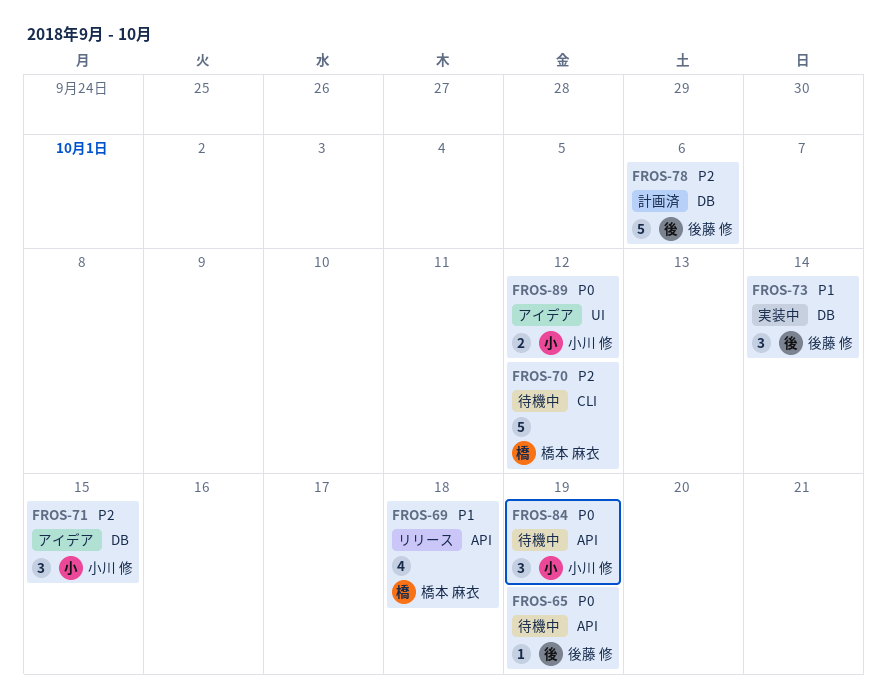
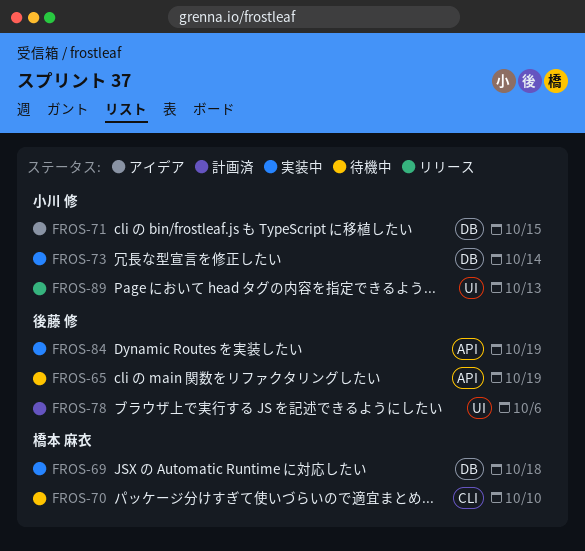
FROS-69, status: リリース -> 実装中
FROS-69, label: API -> DB
FROS-70, due: Oct 12 -> Oct 10
FROS-73, owner: 後藤 修 -> 小川 修
FROS-78, label: DB -> UI
FROS-84, status: 待機中 -> 実装中
FROS-84, owner: 小川 修 -> 後藤 修
FROS-89, status: アイデア -> リリース
FROS-89, due: Oct 12 -> Oct 13

